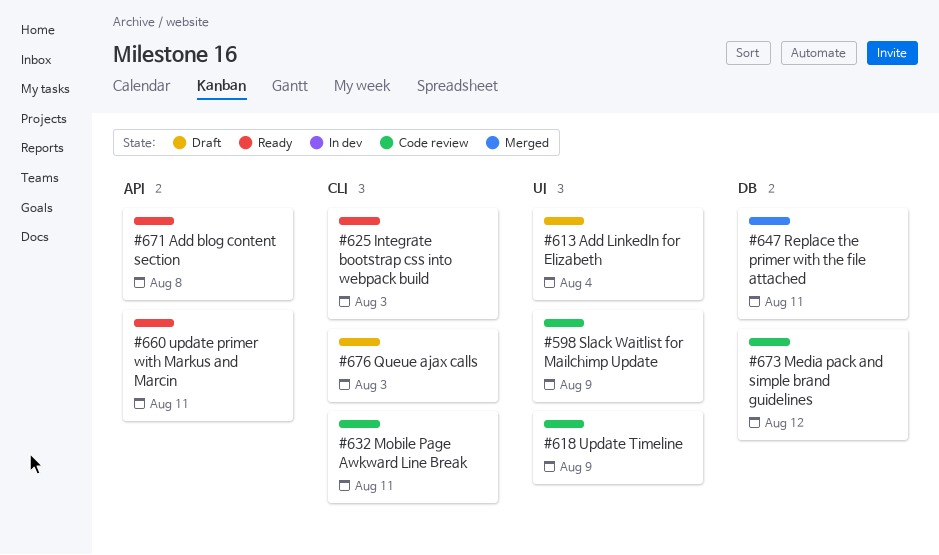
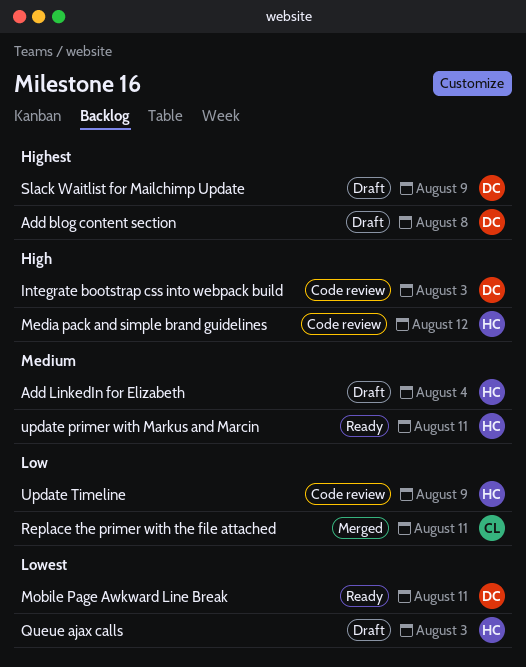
Add blog content section, status: Ready -> Draft
Integrate bootstrap css into webpack build, status: Ready -> Code review
Mobile Page Awkward Line Break, status: Code review -> Ready
Slack Waitlist for Mailchimp Update, status: Code review -> Draft

